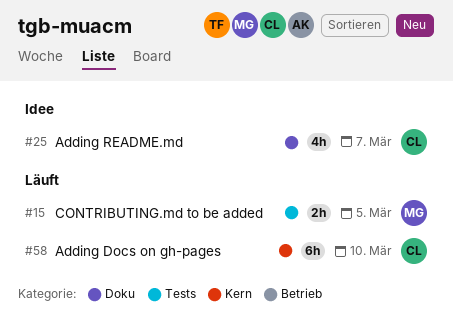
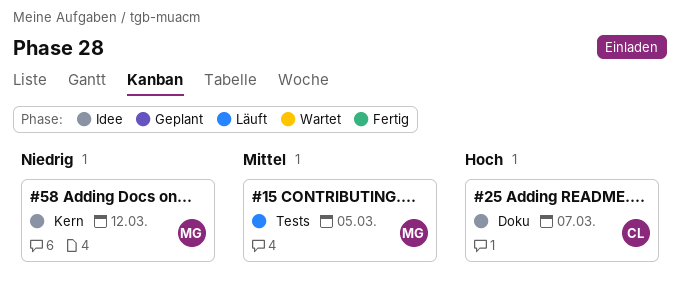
#58, status: Läuft -> Idee
#58, owner: CL -> MG
#58, due: Mar 10 -> Mar 12

